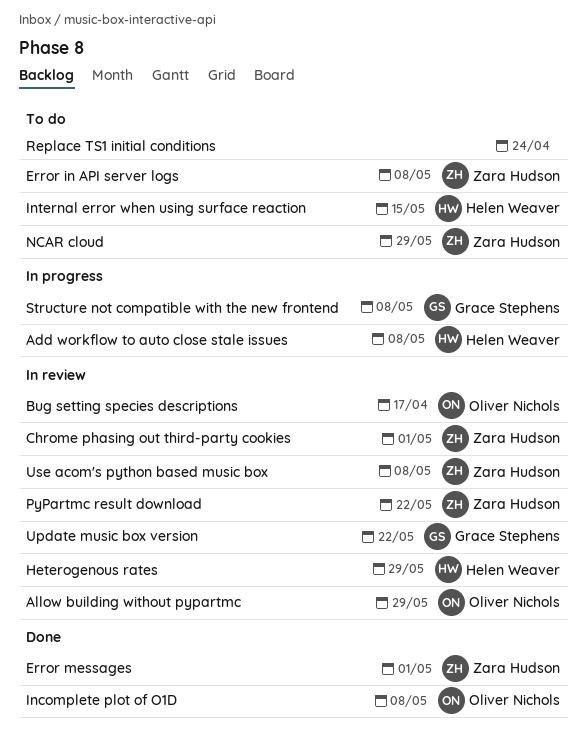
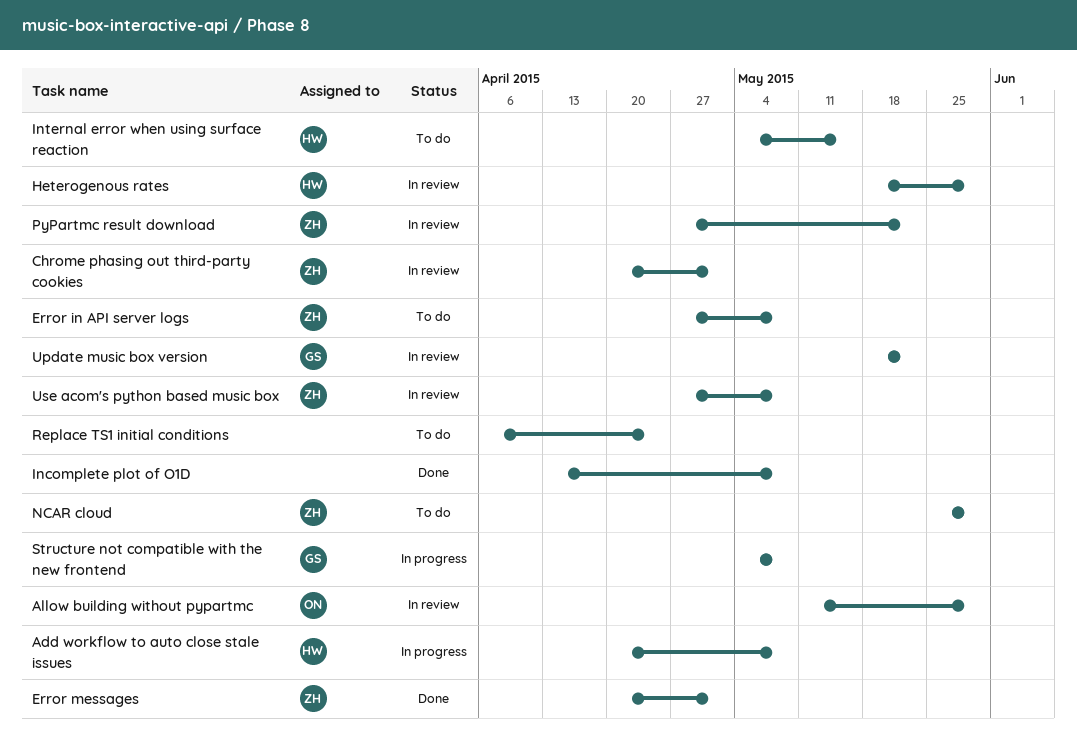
Bug setting species descriptions: present -> none
Incomplete plot of O1D, owner: Oliver Nichols -> none

